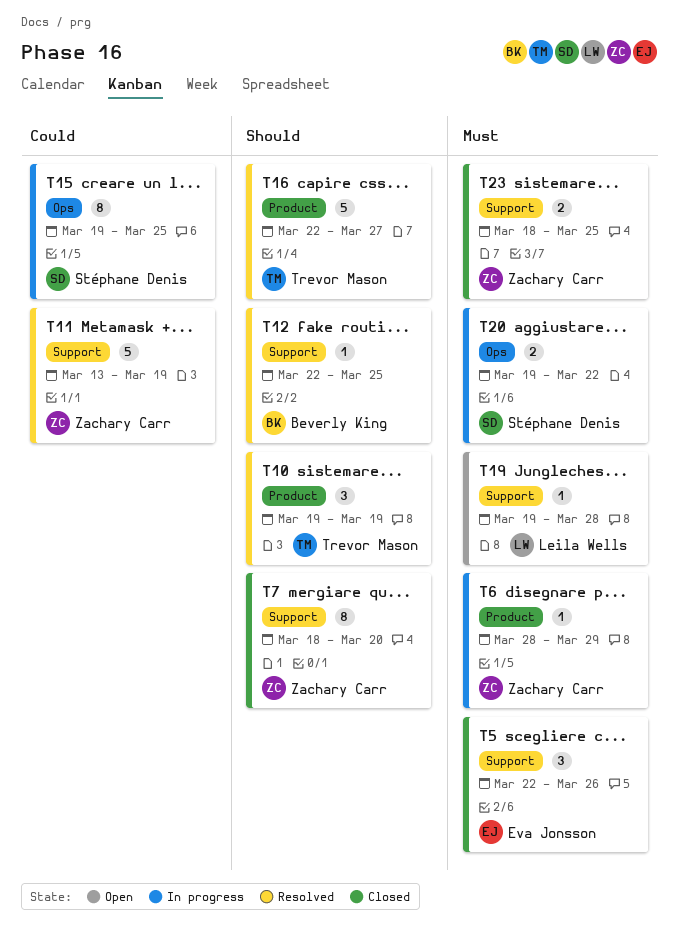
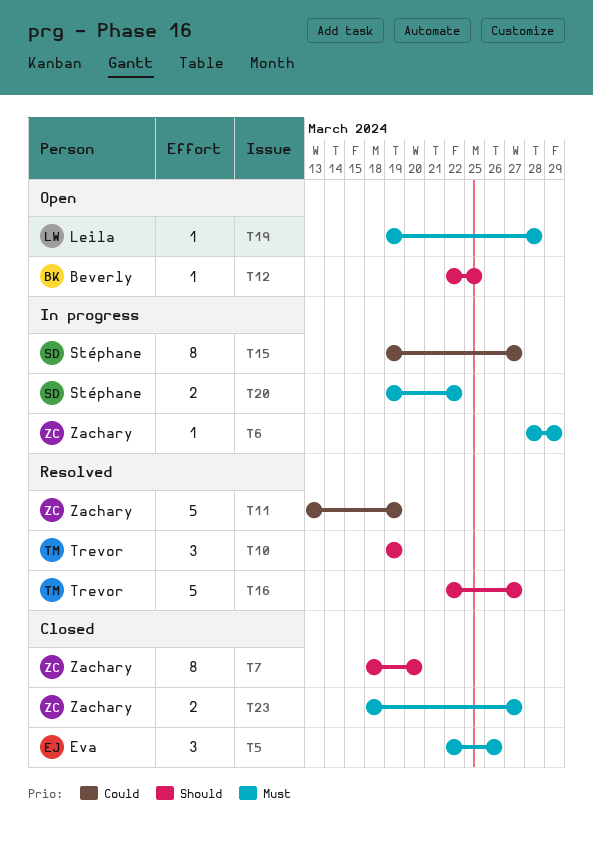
T12, status: Resolved -> Open
T15, due: Mar 25 -> Mar 27
T23, due: Mar 25 -> Mar 27

